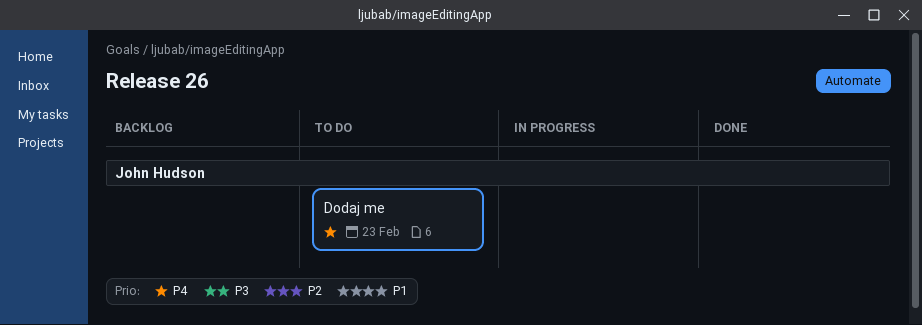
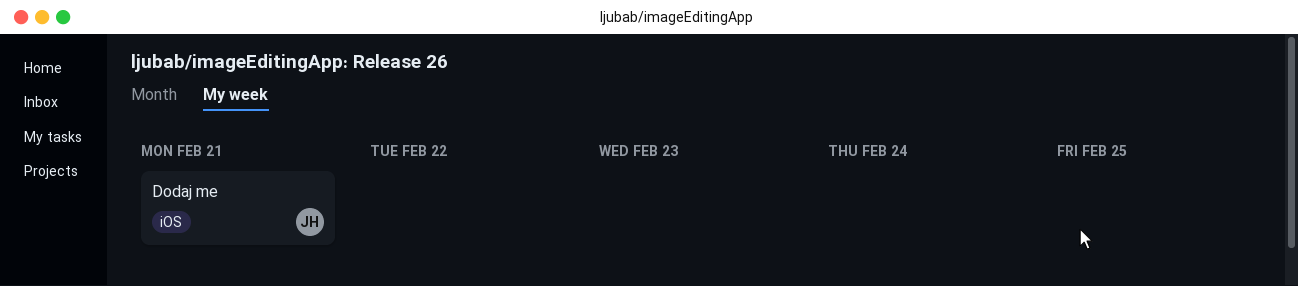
Dodaj me, due: Feb 23 -> Feb 21

